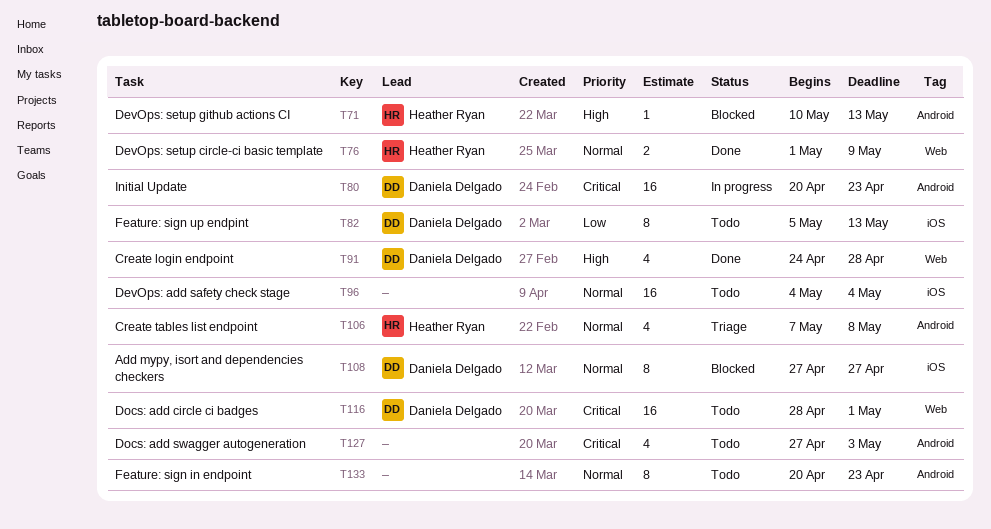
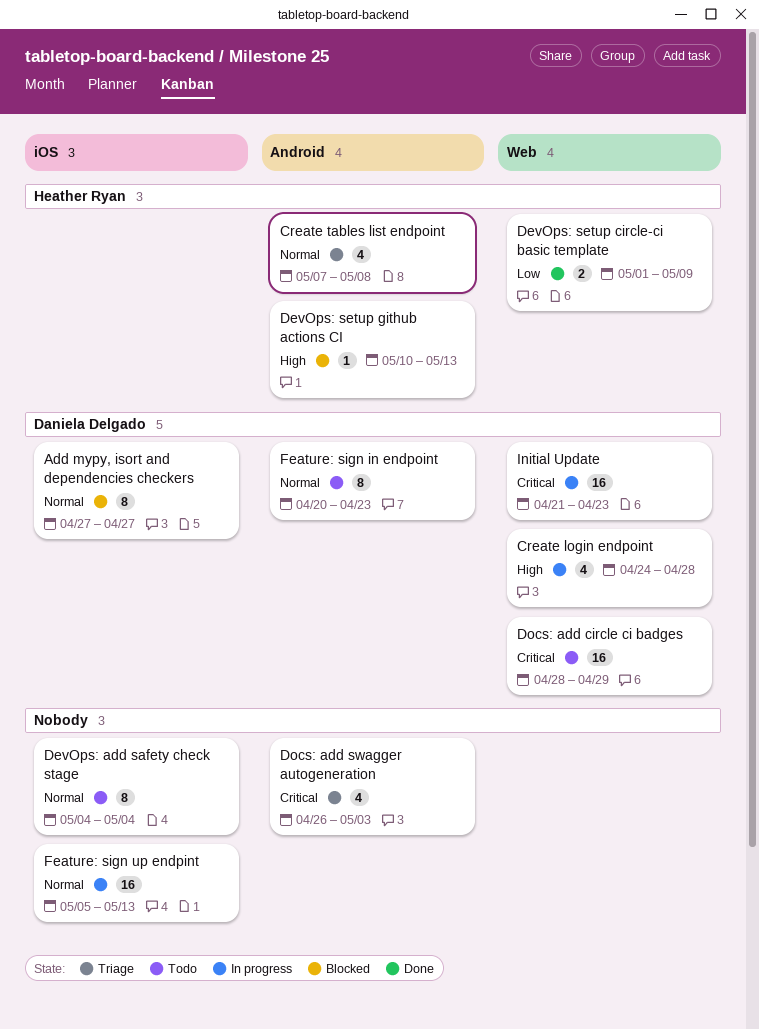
Create login endpoint, status: Done -> In progress
DevOps: add safety check stage, estimate: 16 -> 8
DevOps: setup circle-ci basic template, priority: Normal -> Low
Docs: add circle ci badges, due: May 1 -> Apr 29
Docs: add swagger autogeneration, status: Todo -> Triage
Docs: add swagger autogeneration, start: Apr 27 -> Apr 26
Feature: sign in endpoint, owner: none -> Daniela Delgado
Feature: sign up endpint, status: Todo -> In progress
Feature: sign up endpint, owner: Daniela Delgado -> none
Feature: sign up endpint, priority: Low -> Normal
Feature: sign up endpint, estimate: 8 -> 16
Initial Update, label: Android -> Web
Initial Update, start: Apr 20 -> Apr 21

